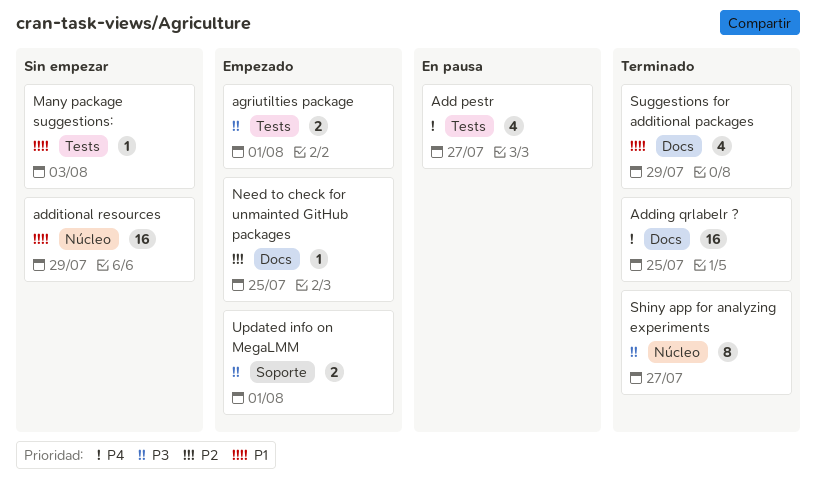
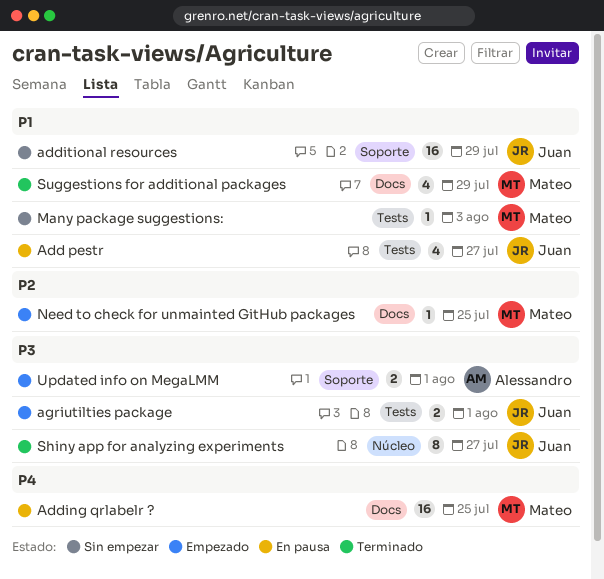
Add pestr, priority: P4 -> P1
Adding qrlabelr ?, status: Terminado -> En pausa
additional resources, label: Núcleo -> Soporte

